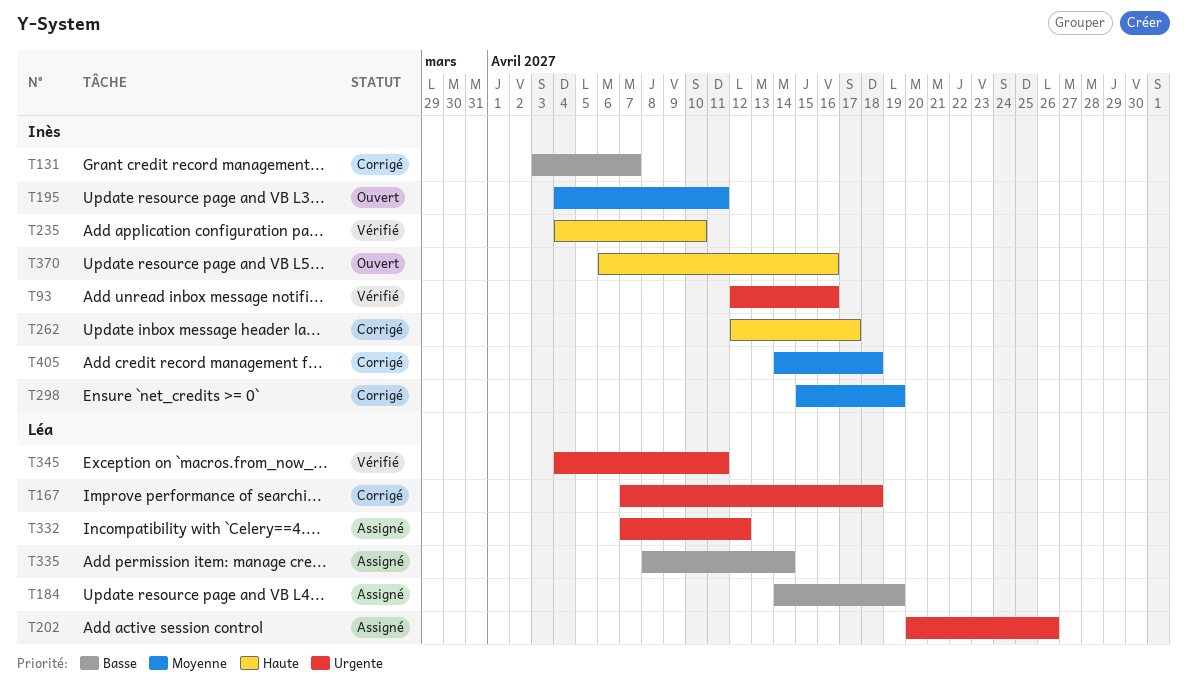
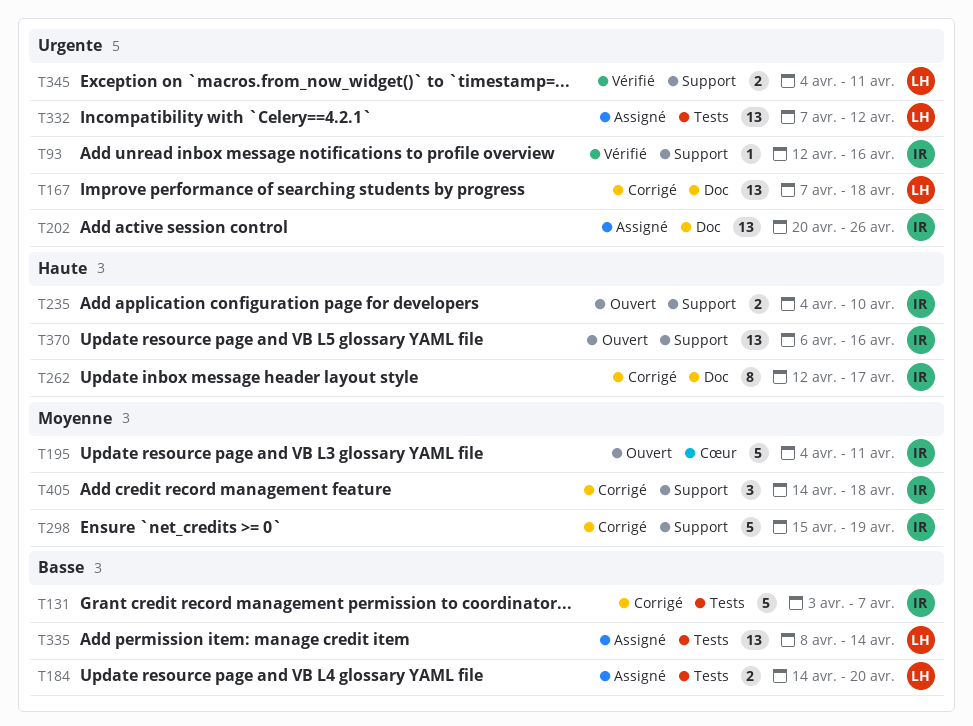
T184, due: Apr 19 -> Apr 20
T202, owner: Léa -> Inès
T235, status: Vérifié -> Ouvert

